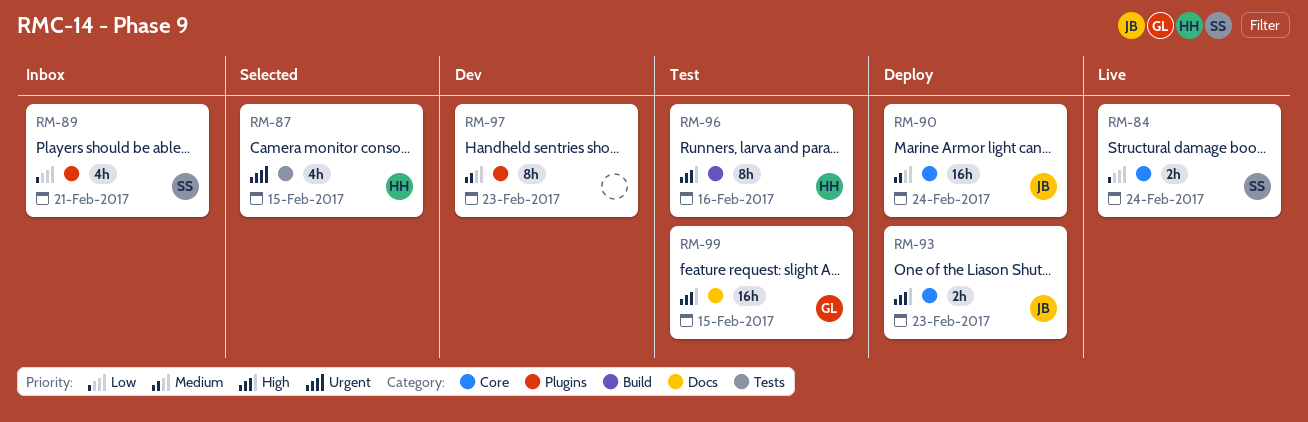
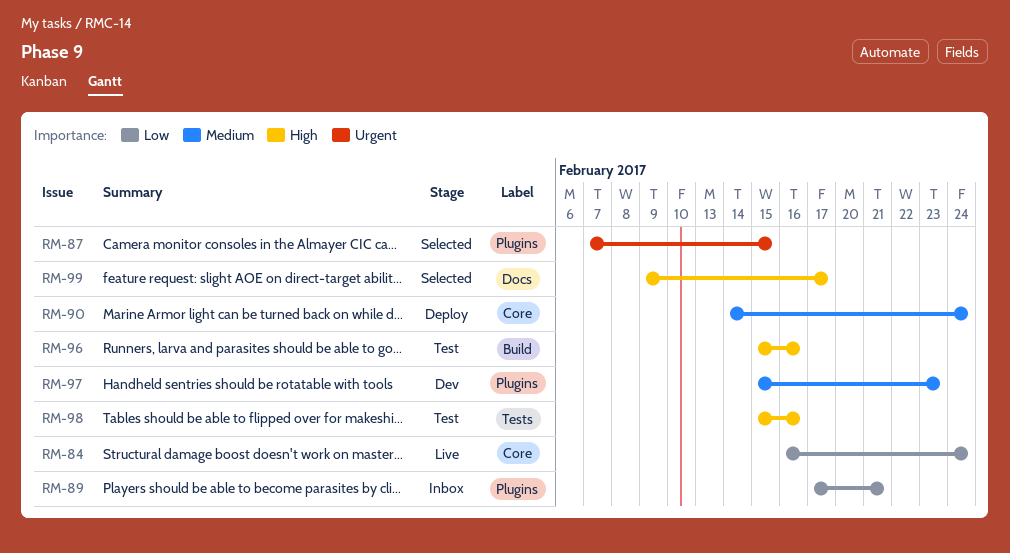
RM-87, label: Tests -> Plugins
RM-93: present -> none
RM-98: none -> present
RM-99, status: Test -> Selected
RM-99, due: Feb 15 -> Feb 17

